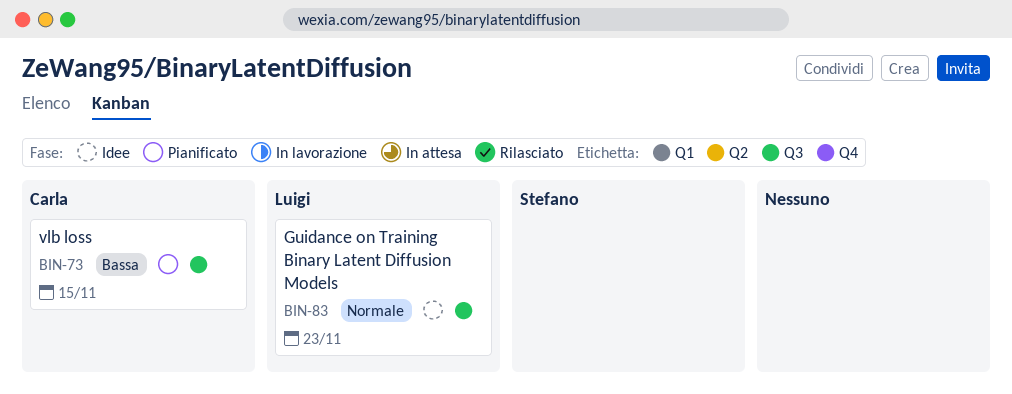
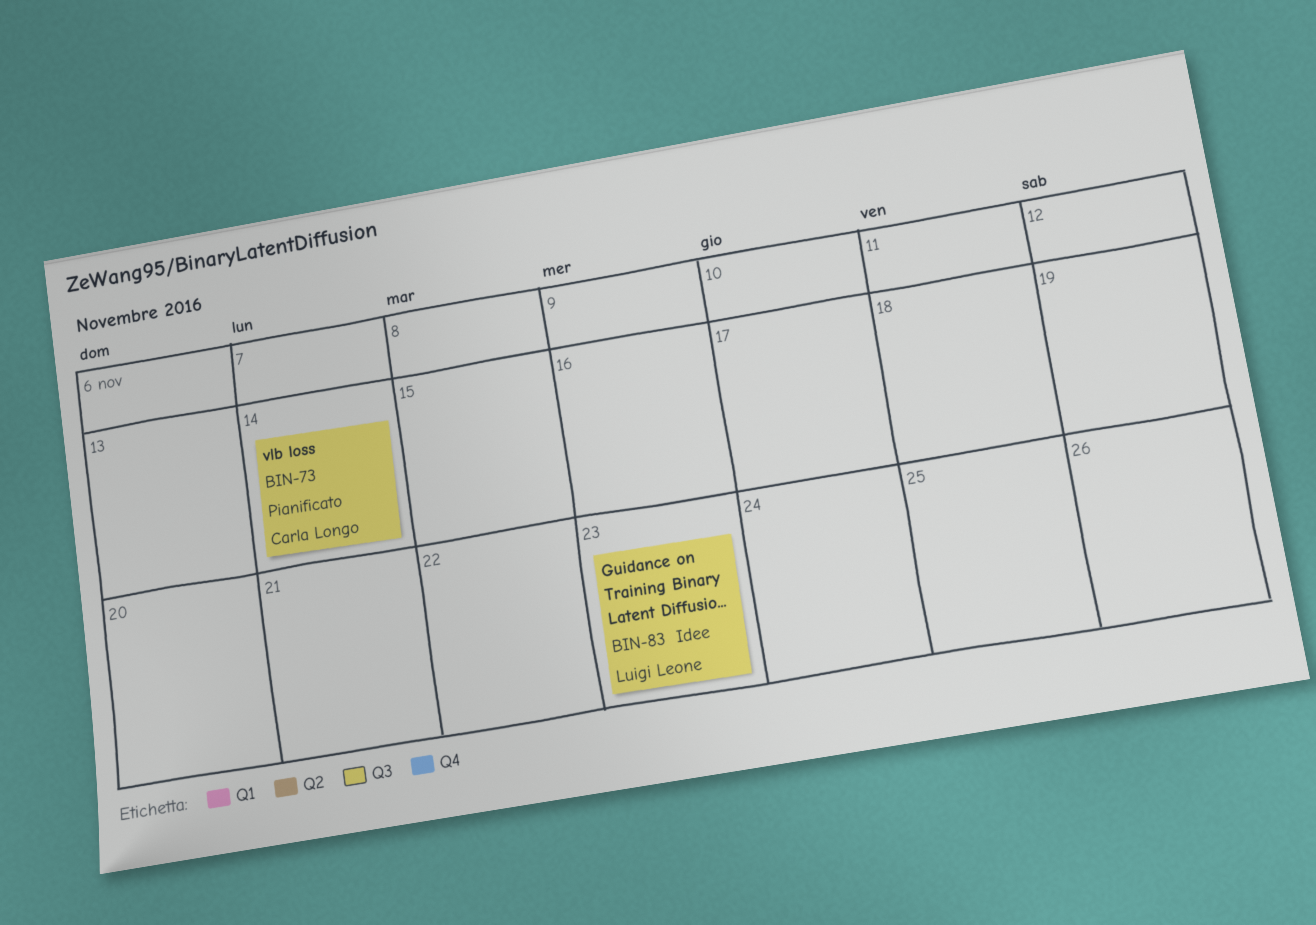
BIN-73, due: Nov 15 -> Nov 14

